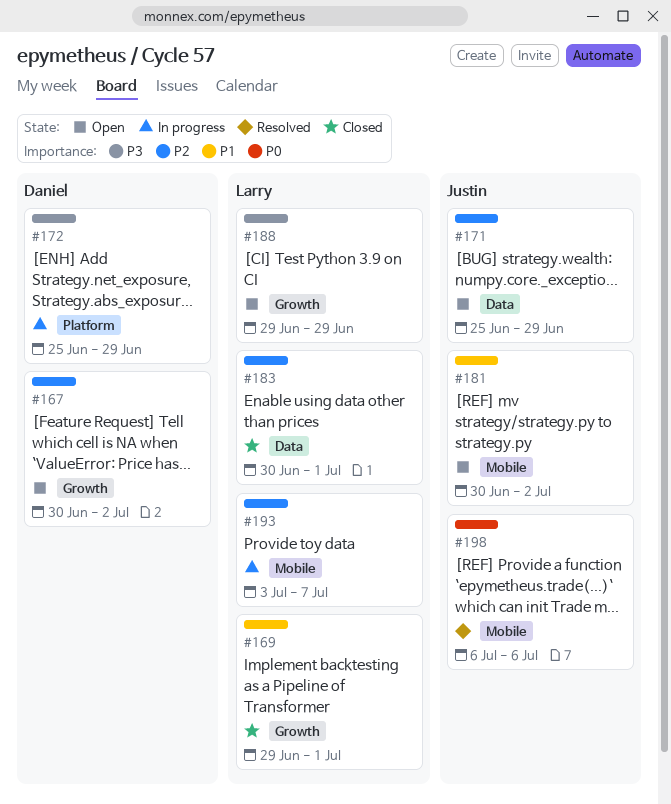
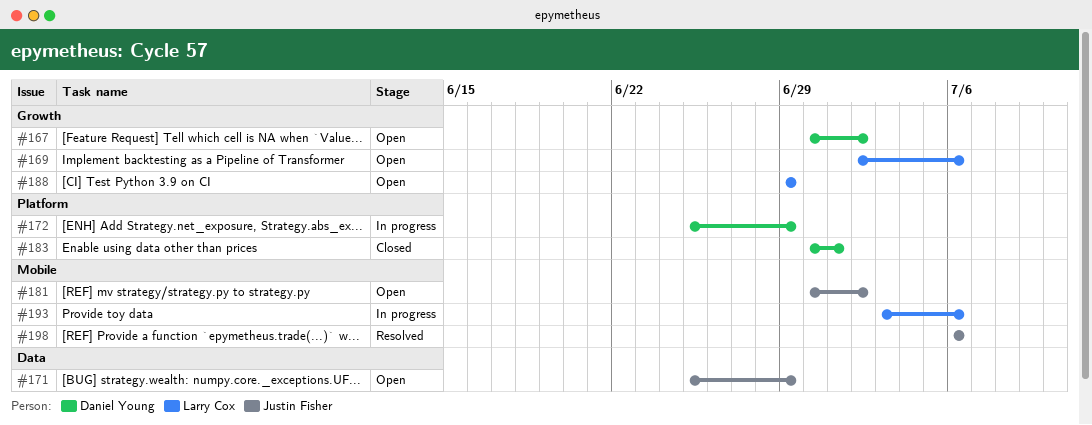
#169, status: Closed -> Open
#169, start: Jun 29 -> Jul 2
#169, due: Jul 1 -> Jul 6
#183, owner: Larry Cox -> Daniel Young
#183, label: Data -> Platform
#193, due: Jul 7 -> Jul 6

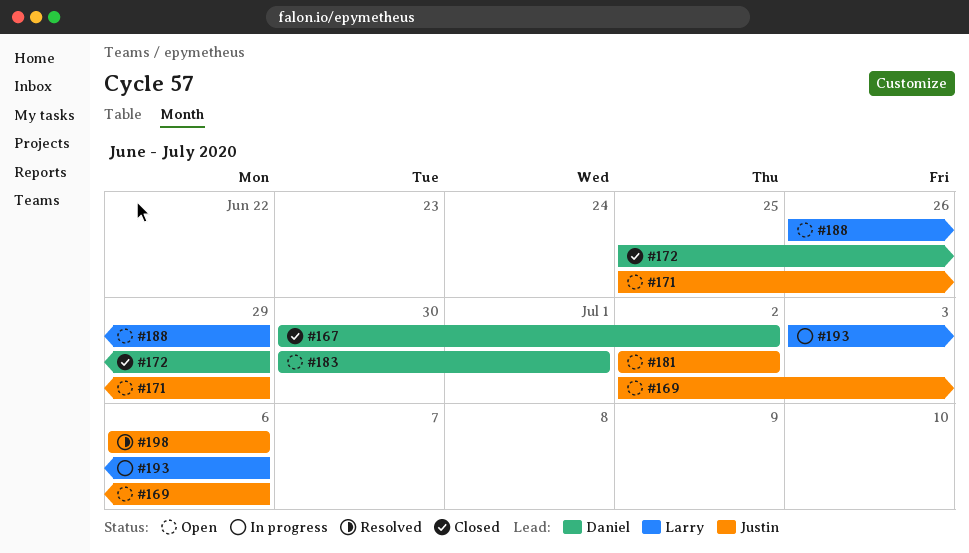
#167, status: Open -> Closed
#169, owner: Larry Cox -> Justin Fisher
#172, status: In progress -> Closed
#181, start: Jun 30 -> Jul 2
#183, status: Closed -> Open
#188, start: Jun 29 -> Jun 26

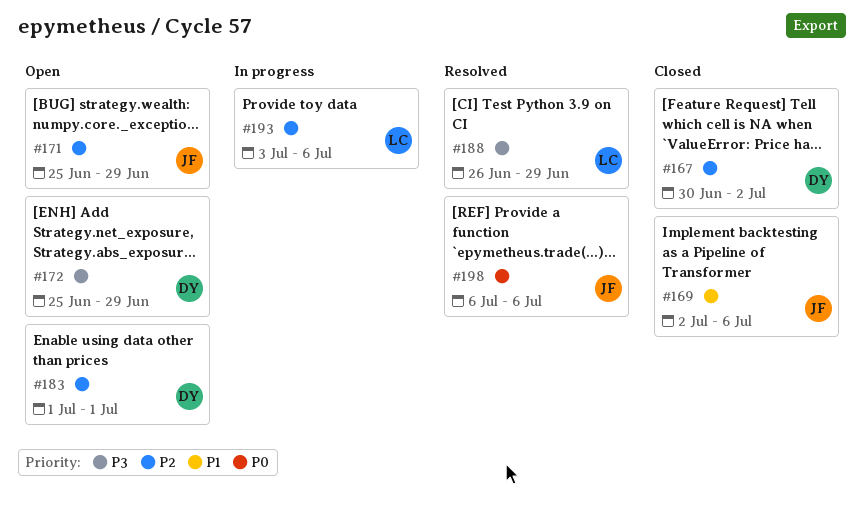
#169, status: Open -> Closed
#172, status: Closed -> Open
#181: present -> none
#183, start: Jun 30 -> Jul 1
#188, status: Open -> Resolved

